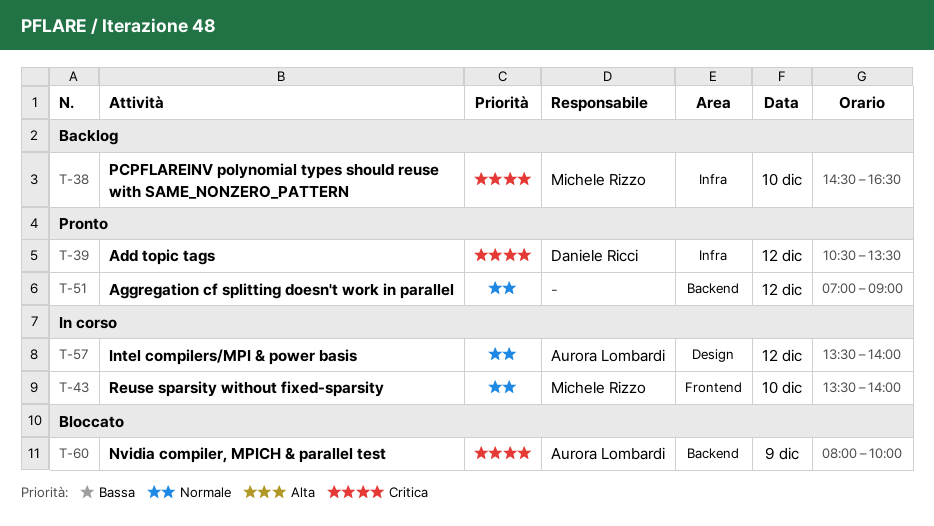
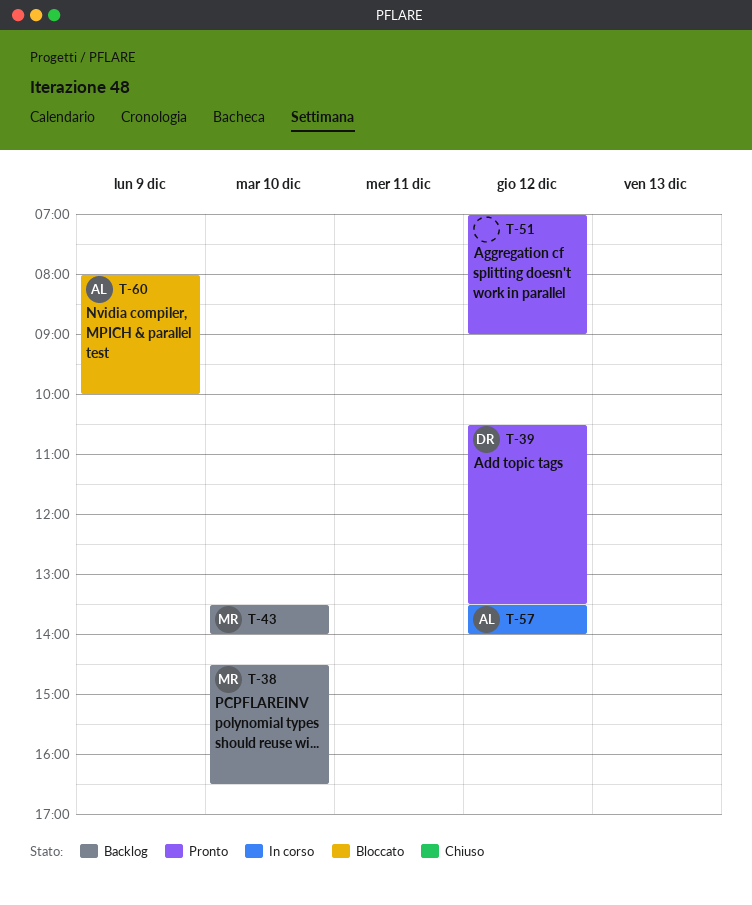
T-43, status: In corso -> Backlog

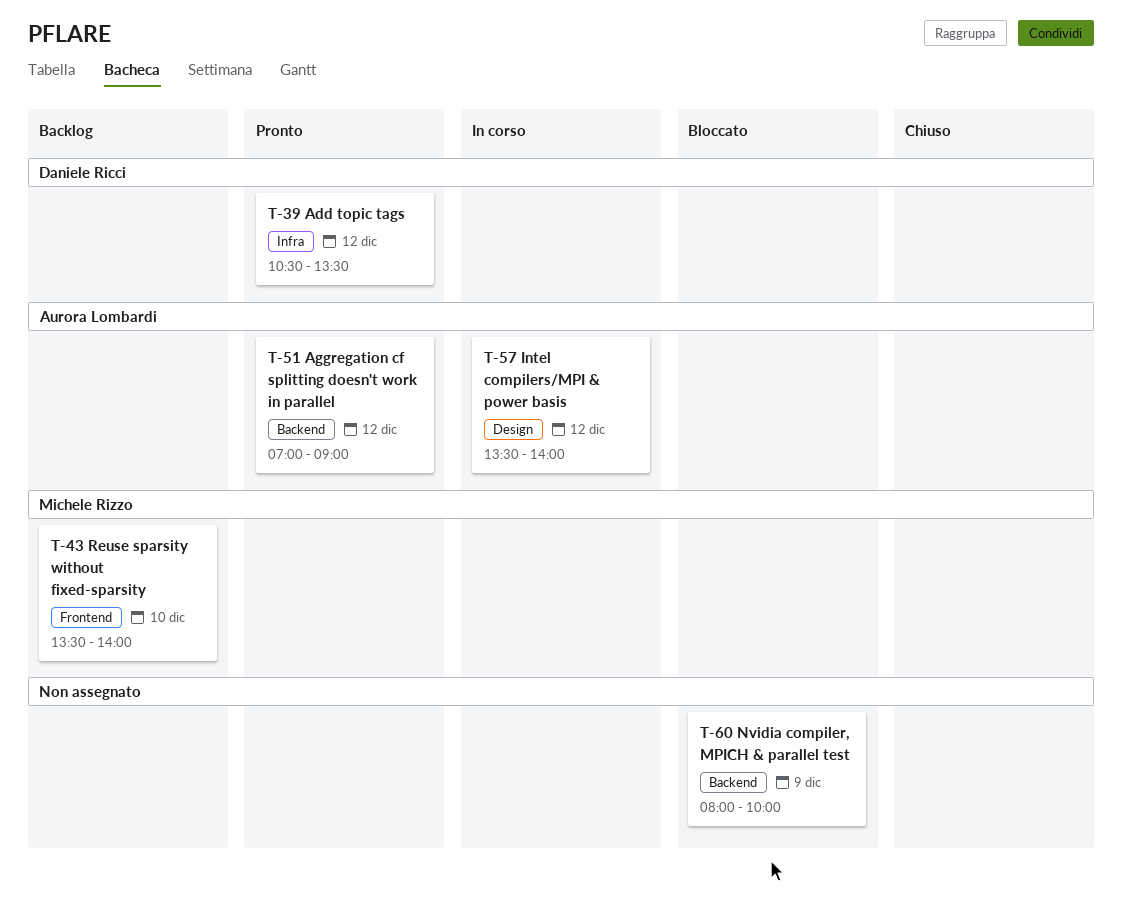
T-38: present -> none
T-51, owner: none -> Aurora Lombardi
T-60, owner: Aurora Lombardi -> none

